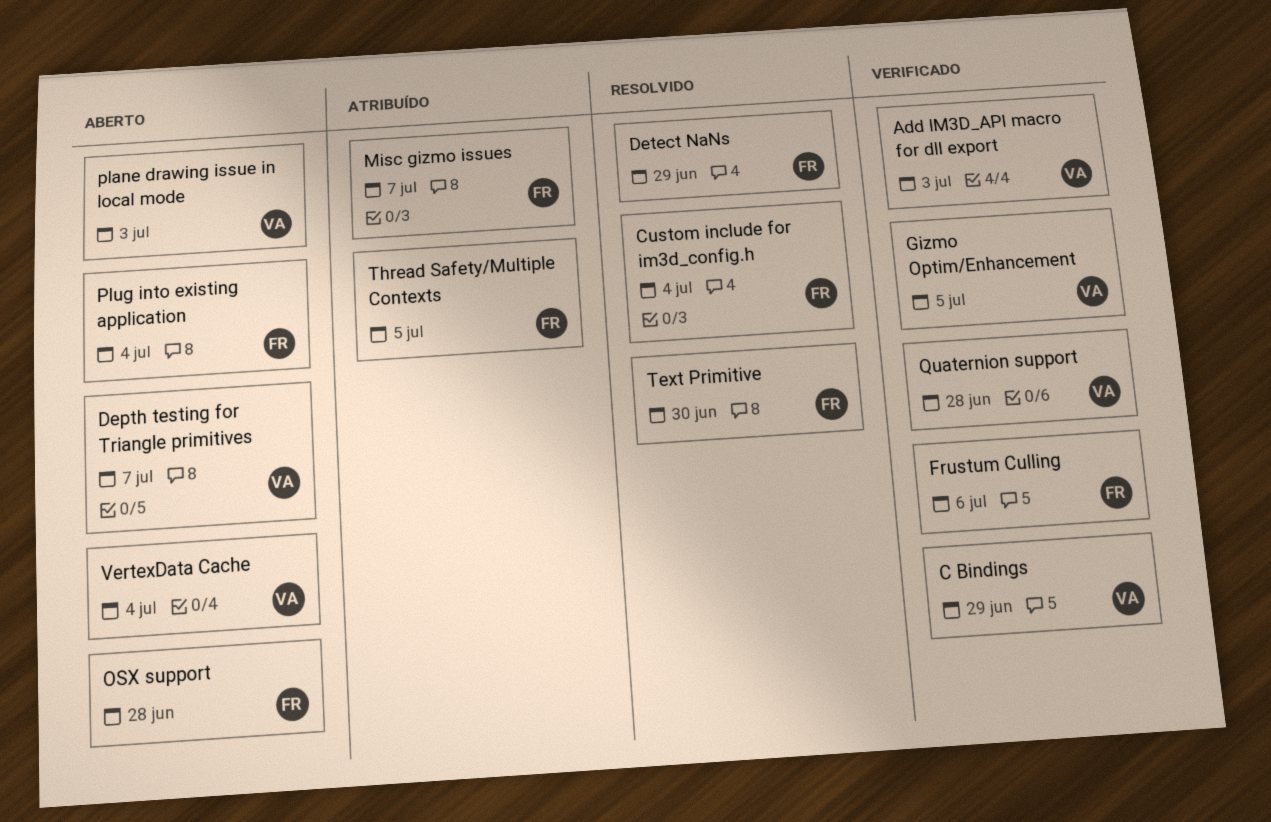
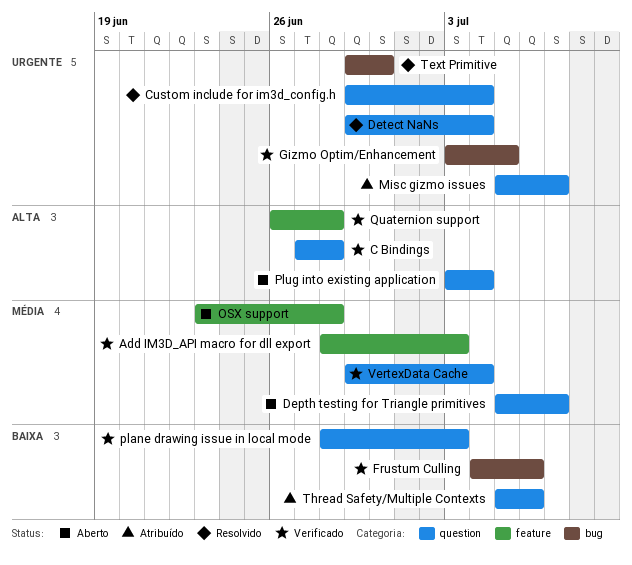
C Bindings, due: Jun 29 -> Jun 28
Detect NaNs, due: Jun 29 -> Jul 4
plane drawing issue in local mode, status: Aberto -> Verificado
Thread Safety/Multiple Contexts, due: Jul 5 -> Jul 6
VertexData Cache, status: Aberto -> Verificado

